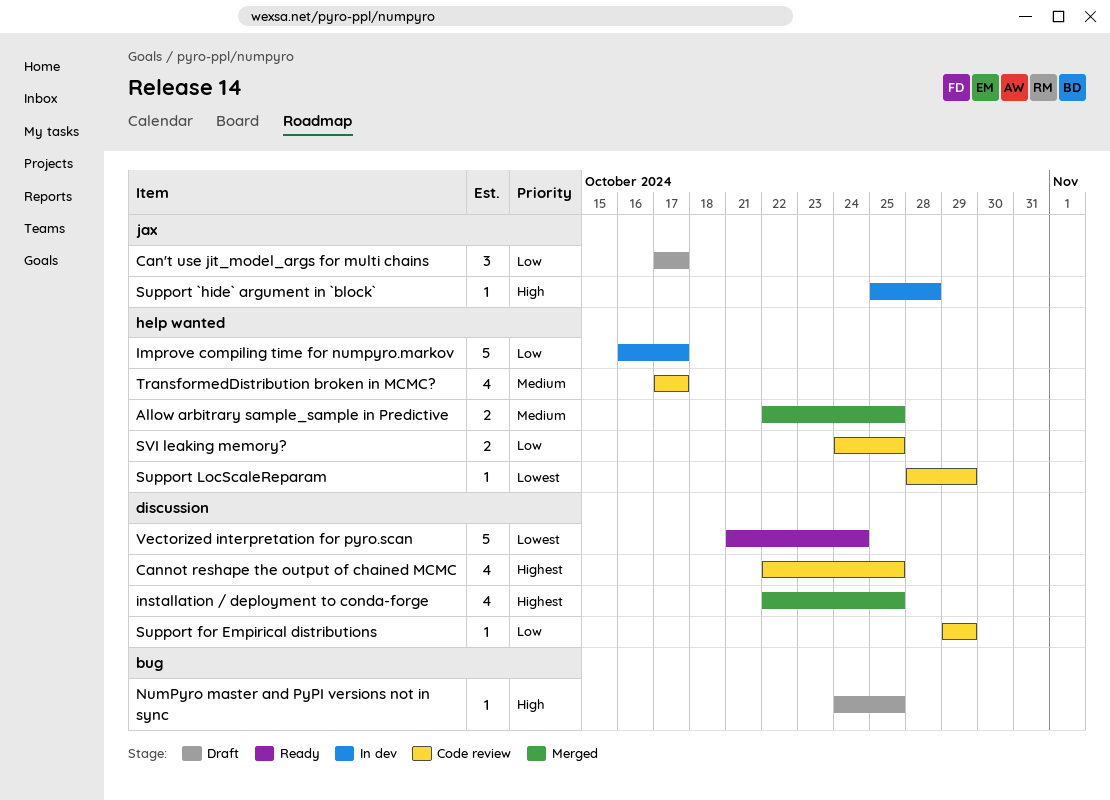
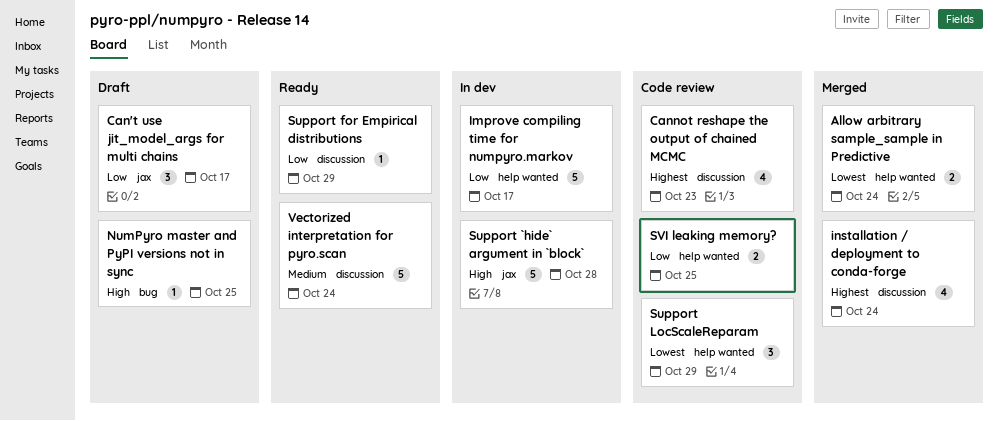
Allow arbitrary sample_sample in Predictive, priority: Medium -> Lowest
Allow arbitrary sample_sample in Predictive, due: Oct 25 -> Oct 24
Cannot reshape the output of chained MCMC, due: Oct 25 -> Oct 23
installation / deployment to conda-forge, due: Oct 25 -> Oct 24
Support `hide` argument in `block`, estimate: 1 -> 5
Support for Empirical distributions, status: Code review -> Ready
Support LocScaleReparam, estimate: 1 -> 3
TransformedDistribution broken in MCMC?: present -> none
Vectorized interpretation for pyro.scan, priority: Lowest -> Medium

